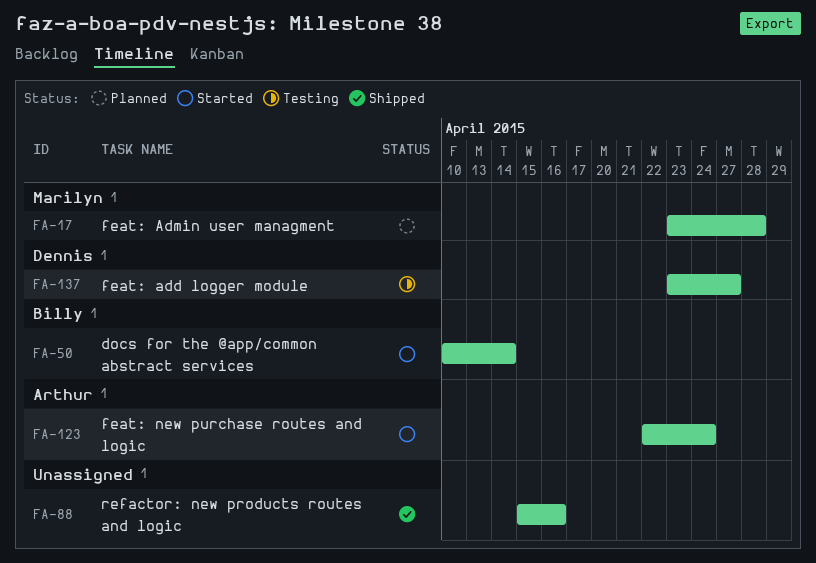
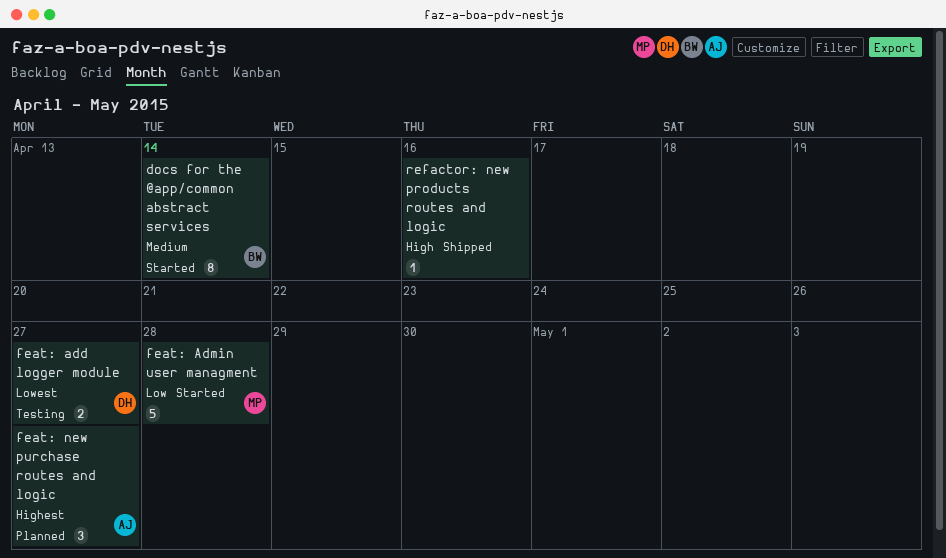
feat: Admin user managment, status: Planned -> Started
feat: new purchase routes and logic, status: Started -> Planned
feat: new purchase routes and logic, due: Apr 24 -> Apr 27

